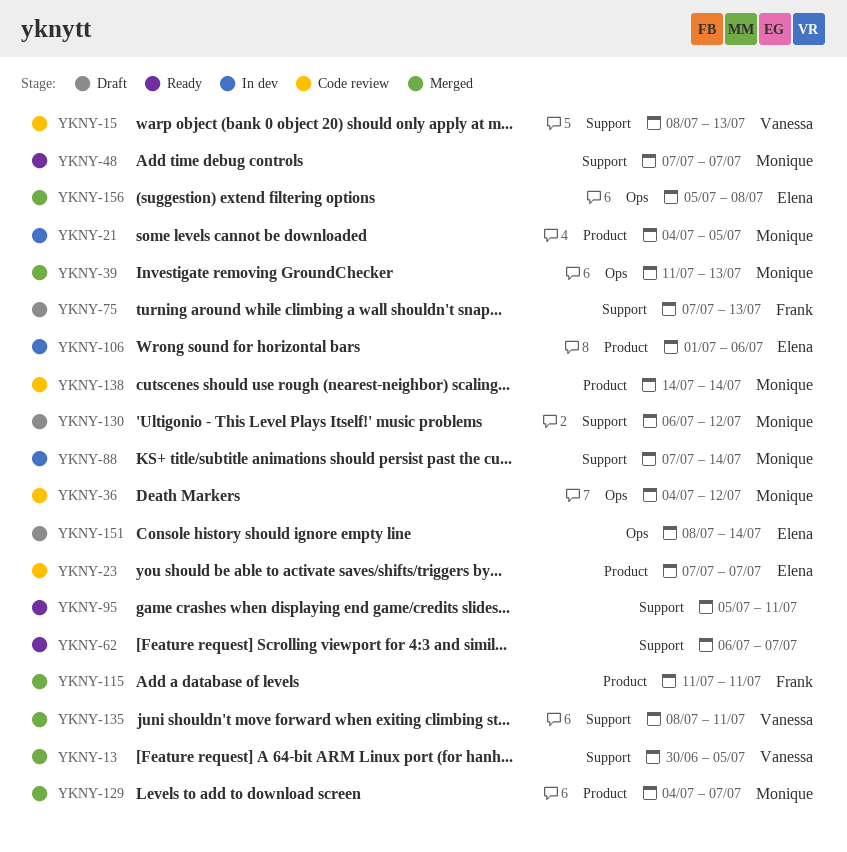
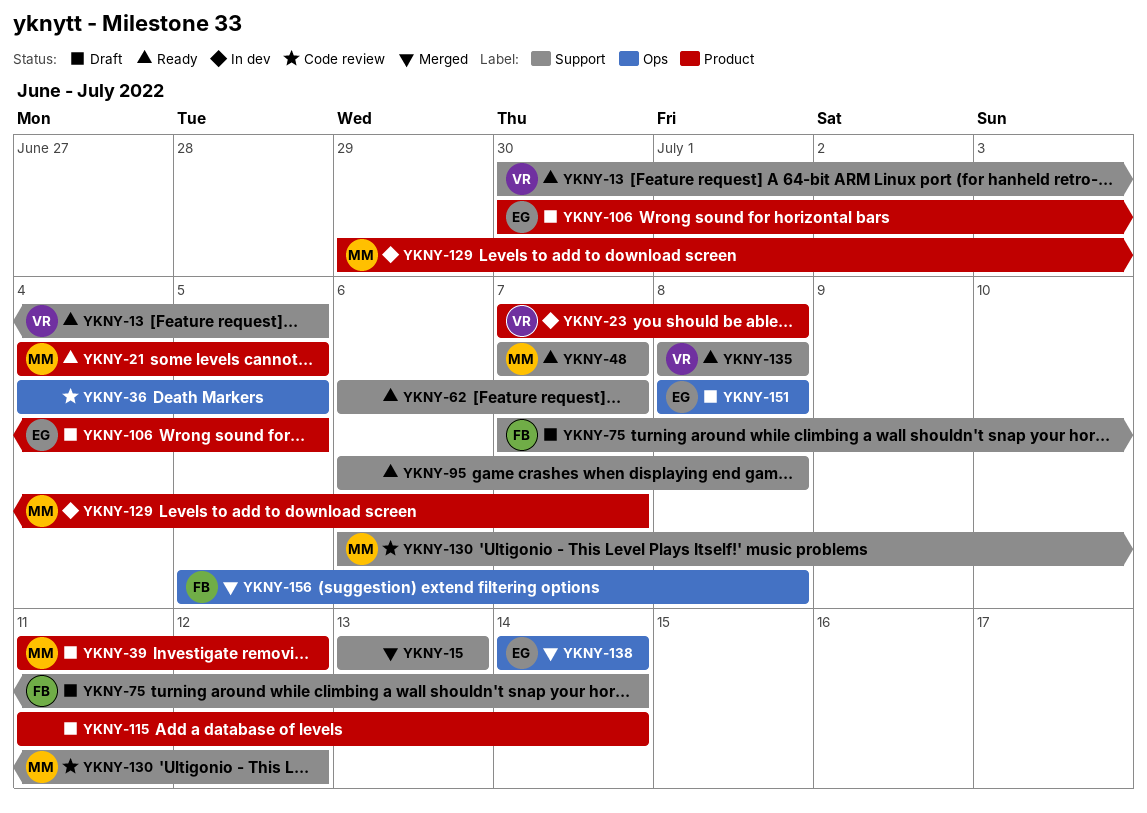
YKNY-13, status: Merged -> Ready
YKNY-15, status: Code review -> Merged
YKNY-15, owner: Vanessa -> none
YKNY-15, start: Jul 8 -> Jul 13
YKNY-21, status: In dev -> Ready
YKNY-23, status: Code review -> In dev
YKNY-23, owner: Elena -> Vanessa
YKNY-23, due: Jul 7 -> Jul 8
YKNY-36, owner: Monique -> none
YKNY-36, due: Jul 12 -> Jul 5
YKNY-39, status: Merged -> Draft
YKNY-39, label: Ops -> Product
YKNY-39, due: Jul 13 -> Jul 12
YKNY-75, due: Jul 13 -> Jul 14
YKNY-88: present -> none
YKNY-95, start: Jul 5 -> Jul 6
YKNY-95, due: Jul 11 -> Jul 8
YKNY-106, status: In dev -> Draft
YKNY-106, start: Jul 1 -> Jun 30
YKNY-106, due: Jul 6 -> Jul 5
YKNY-115, status: Merged -> Draft
YKNY-115, owner: Frank -> none
YKNY-115, due: Jul 11 -> Jul 14
YKNY-129, status: Merged -> In dev
YKNY-129, start: Jul 4 -> Jun 29
YKNY-130, status: Draft -> Code review
YKNY-135, status: Merged -> Ready
YKNY-135, due: Jul 11 -> Jul 8
YKNY-138, status: Code review -> Merged
YKNY-138, owner: Monique -> Elena
YKNY-138, label: Product -> Ops
YKNY-151, due: Jul 14 -> Jul 8
YKNY-156, owner: Elena -> Frank

